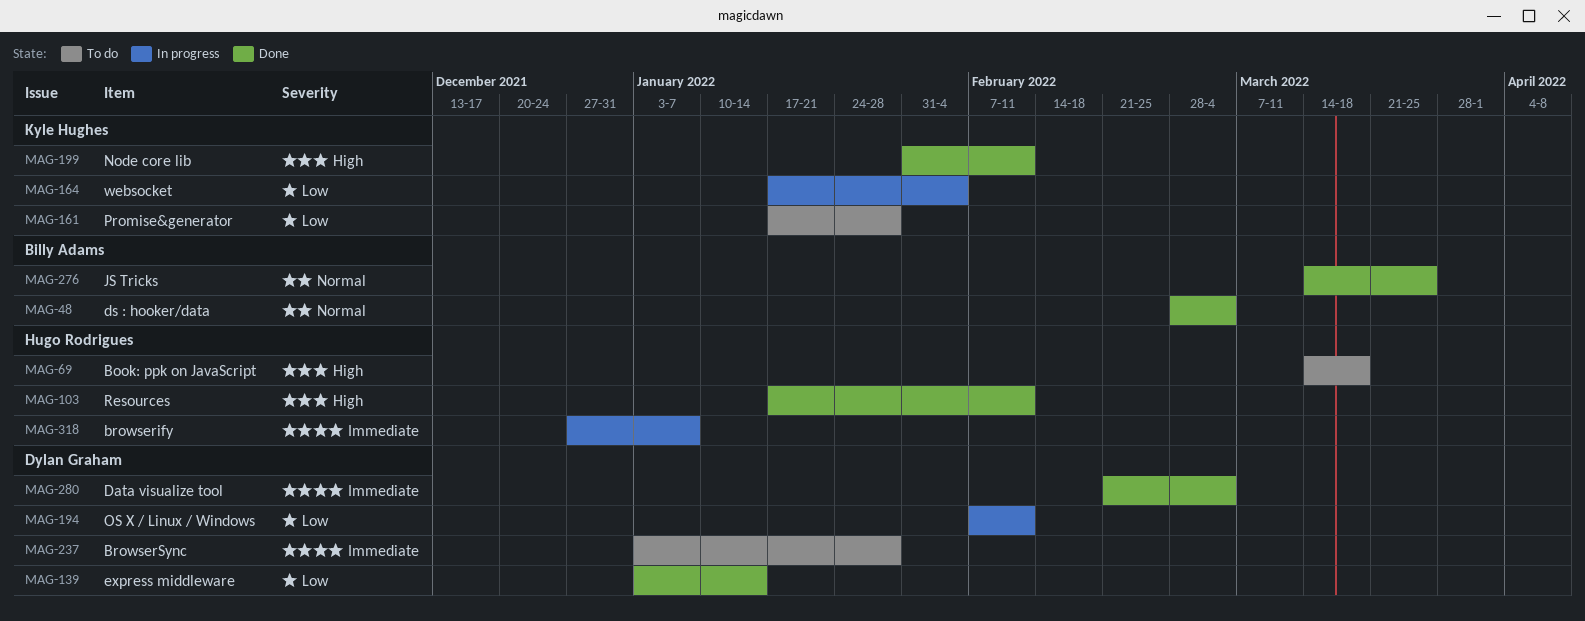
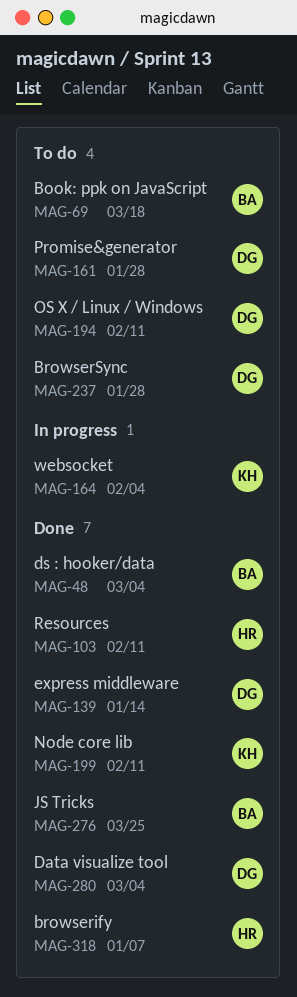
MAG-69, owner: Hugo Rodrigues -> Billy Adams
MAG-161, owner: Kyle Hughes -> Dylan Graham
MAG-194, status: In progress -> To do
MAG-318, status: In progress -> Done

